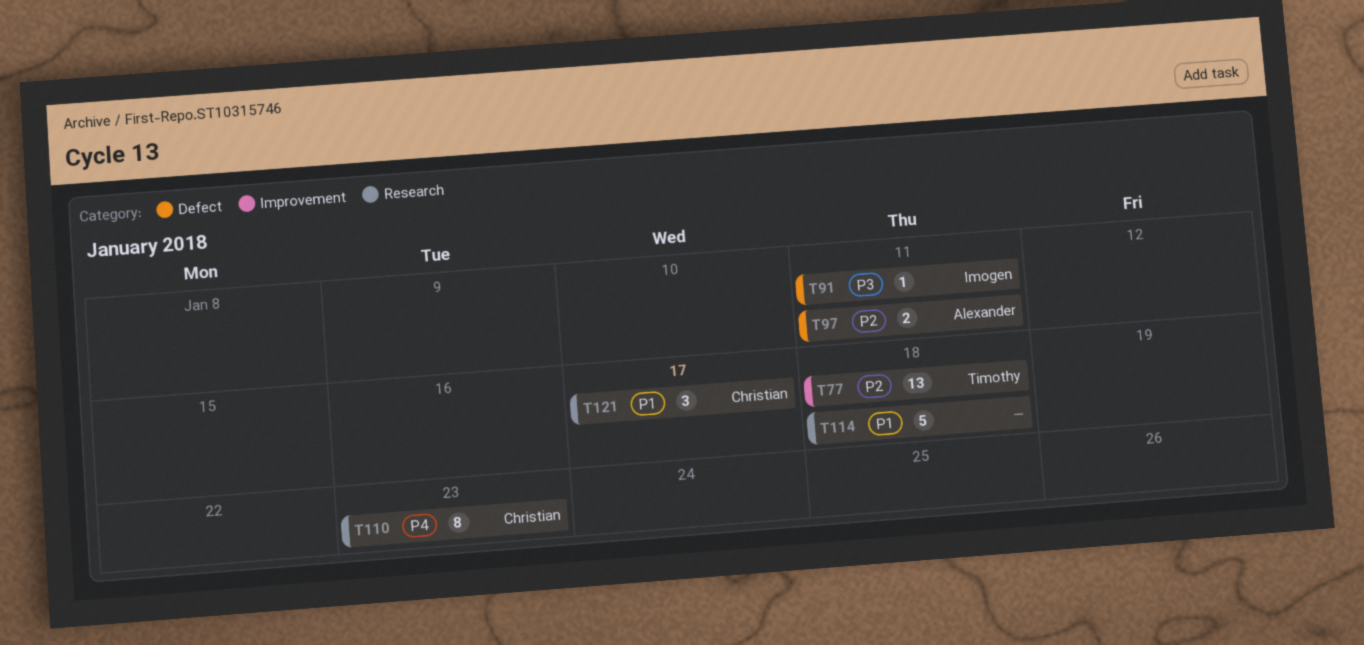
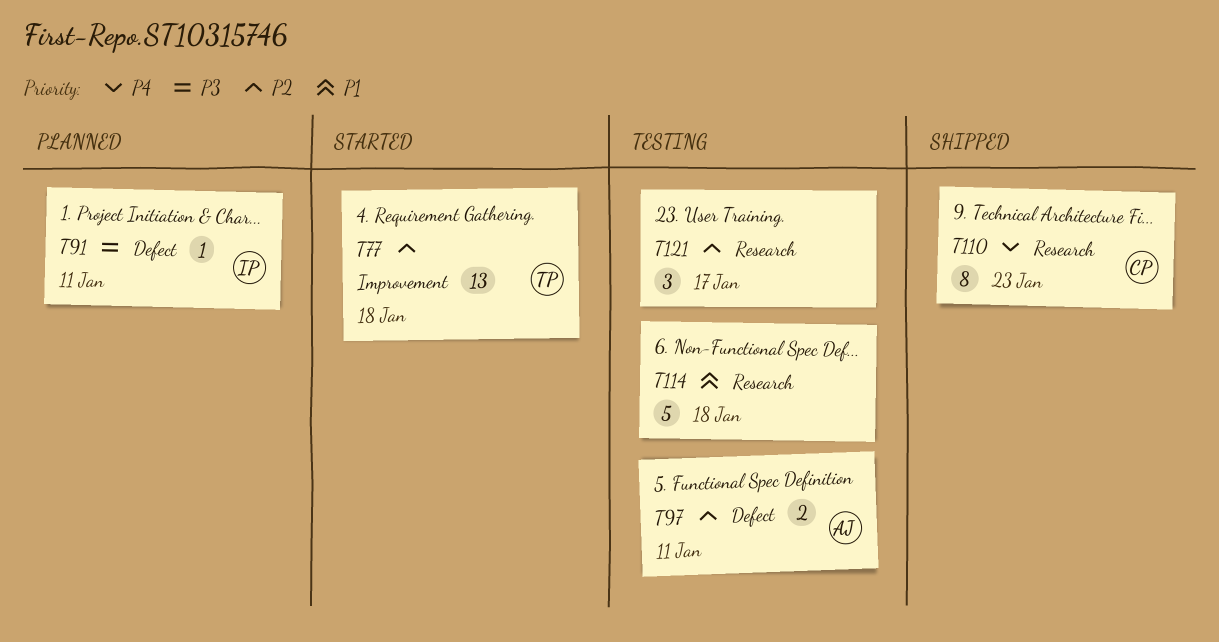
T121, owner: Christian -> none
T121, priority: P1 -> P2

